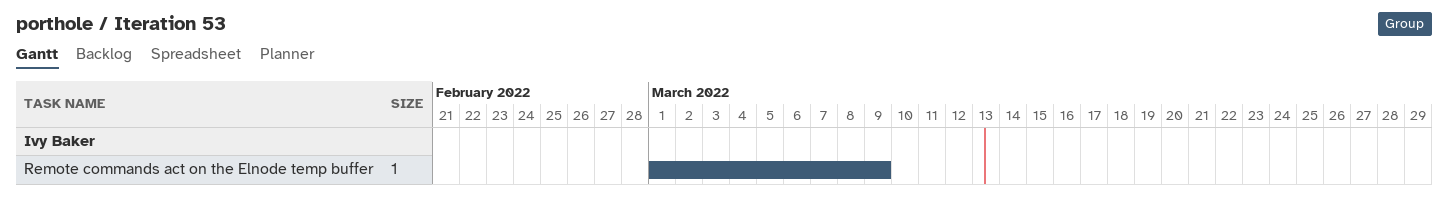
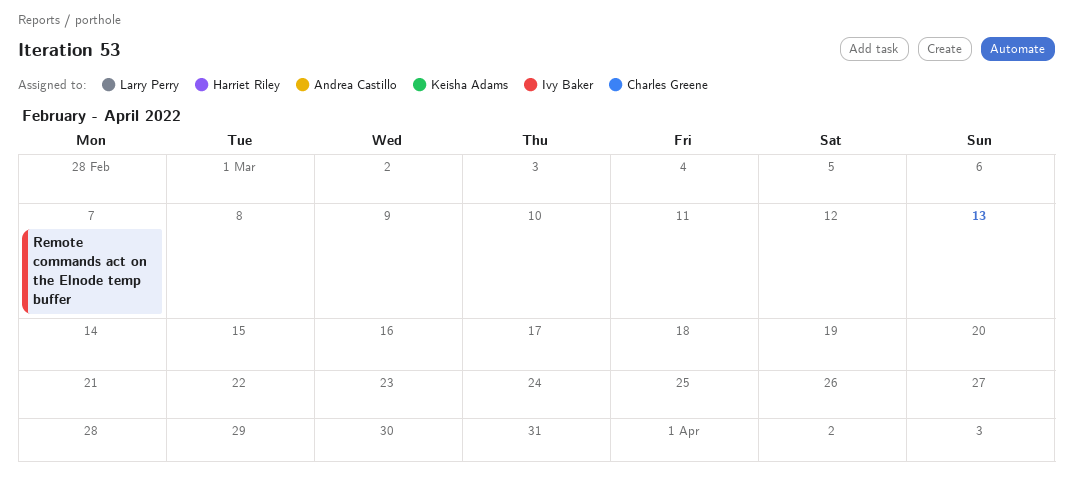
Remote commands act on the Elnode temp buffer, due: Mar 9 -> Mar 7

